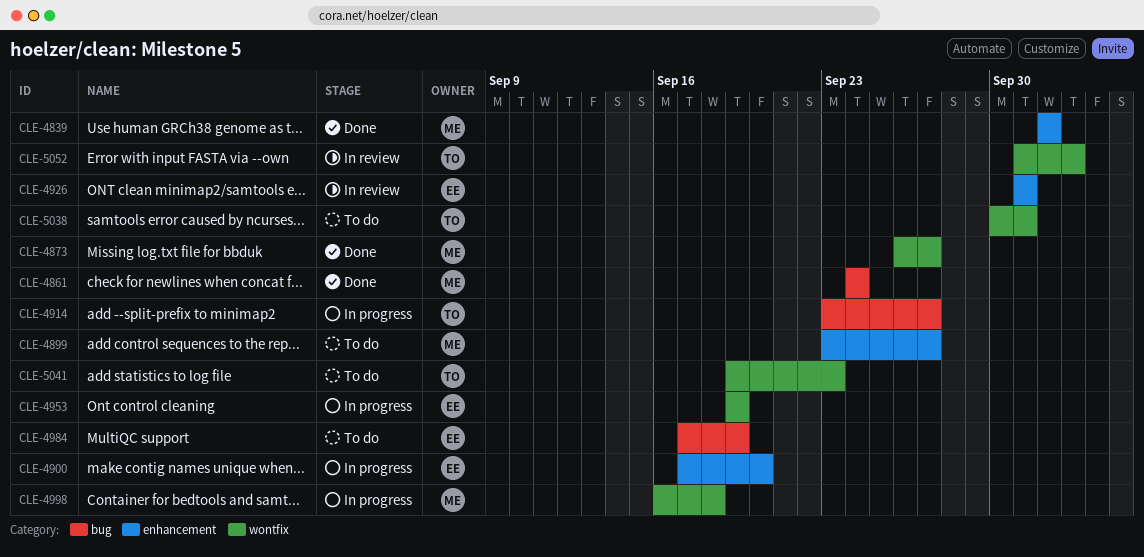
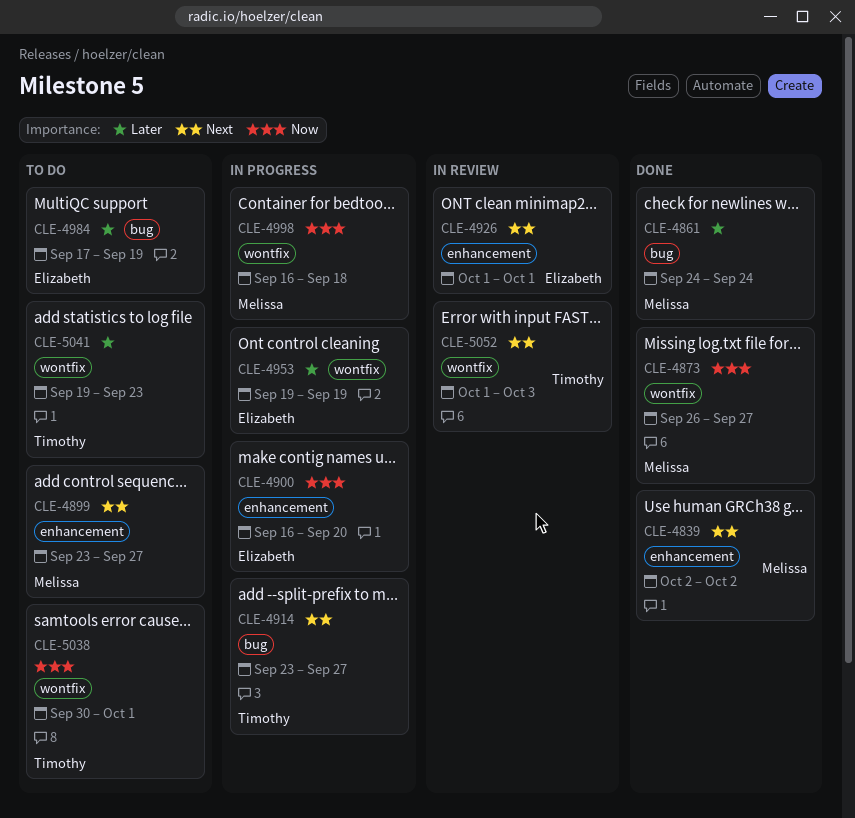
CLE-4900, start: Sep 17 -> Sep 16

